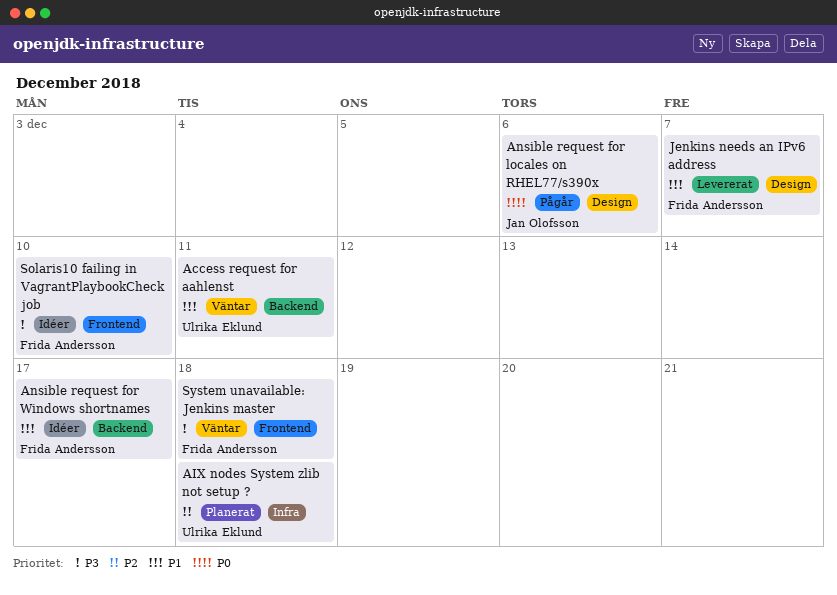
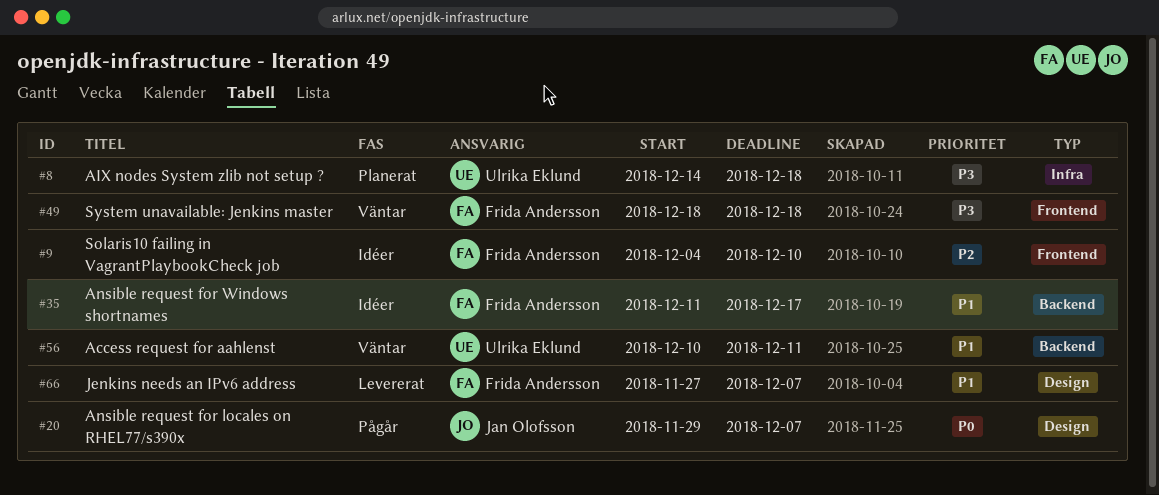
AIX nodes System zlib not setup ?, priority: P2 -> P3
Ansible request for locales on RHEL77/s390x, due: Dec 6 -> Dec 7
Solaris10 failing in VagrantPlaybookCheck job, priority: P3 -> P2

